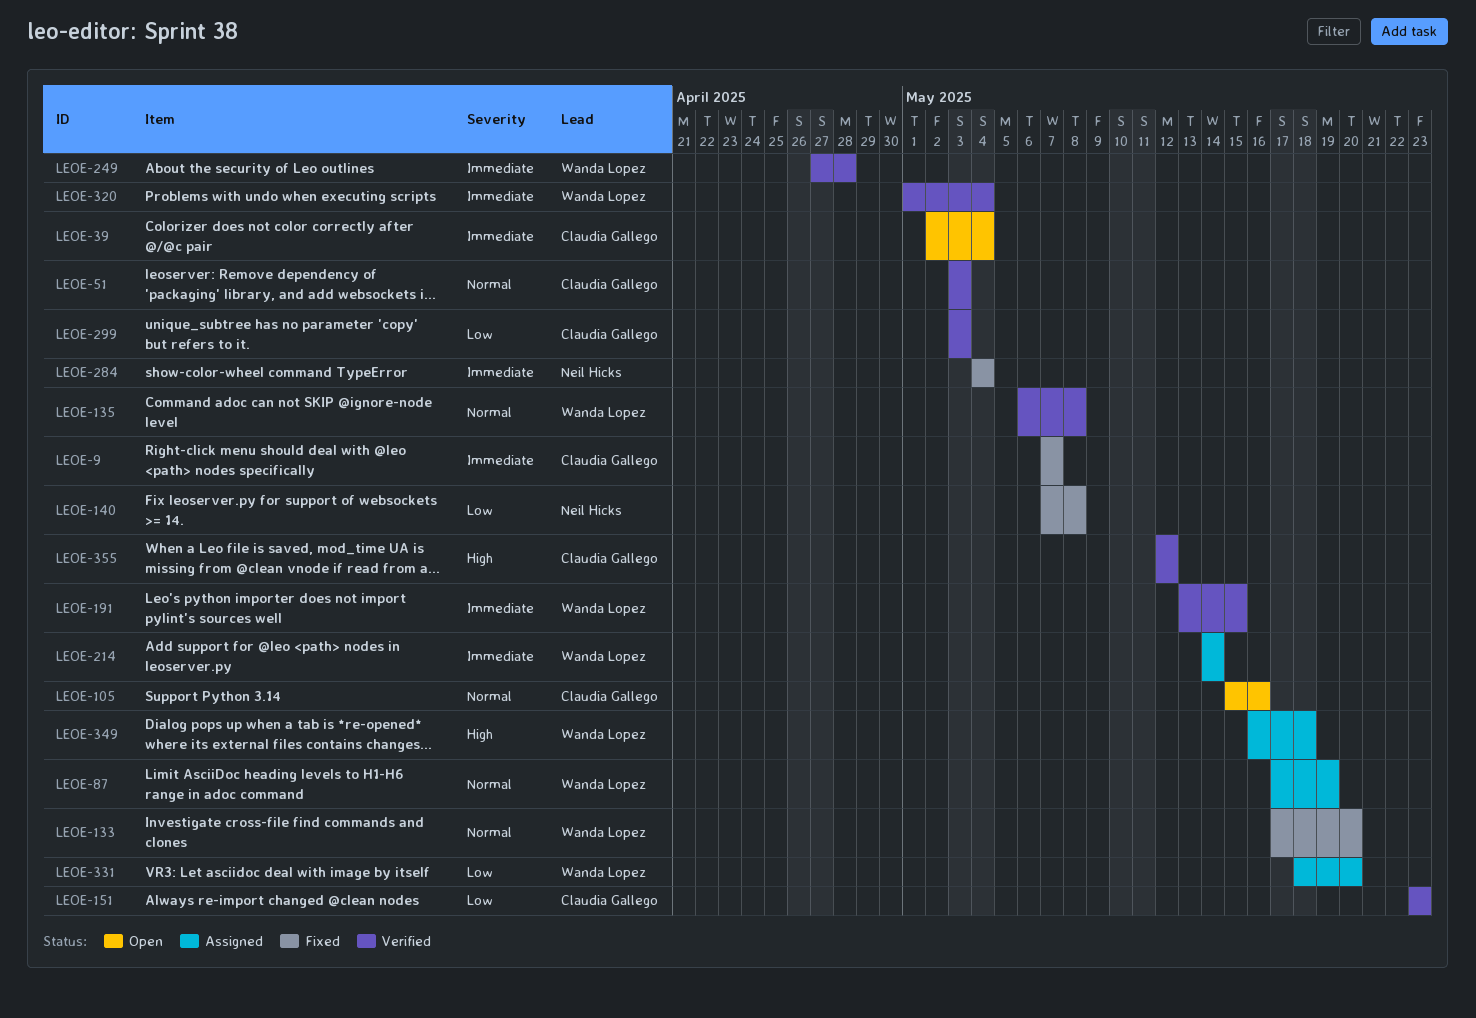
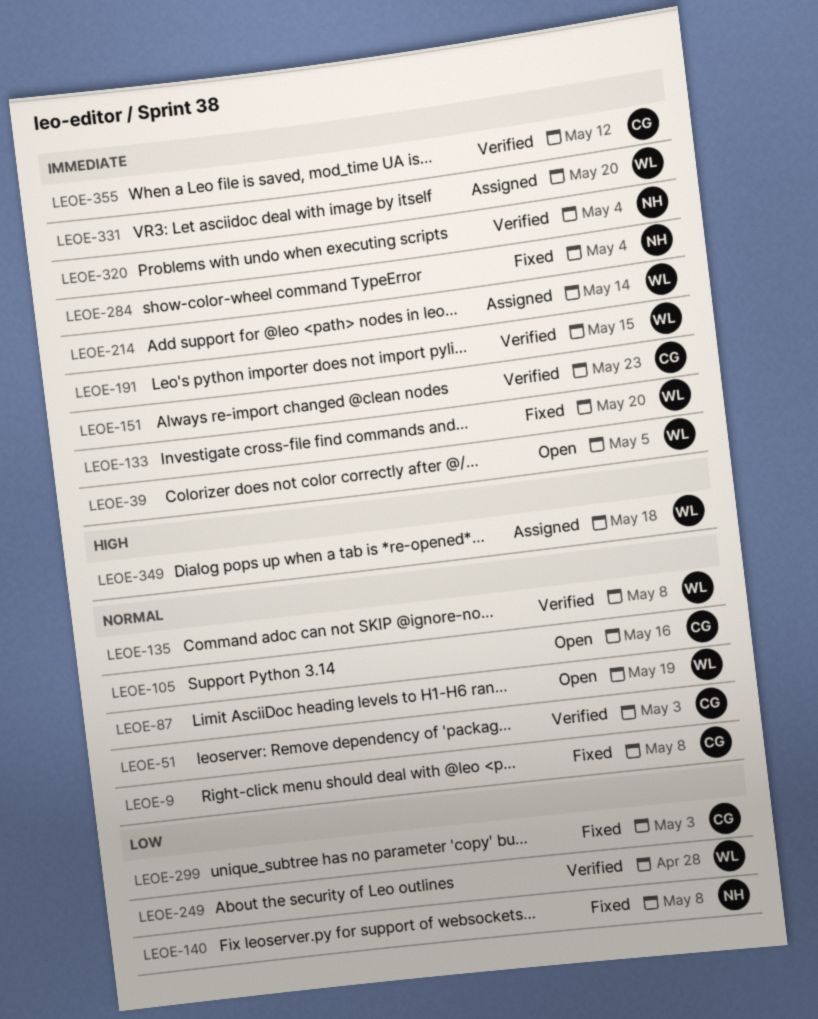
LEOE-9, priority: Immediate -> Normal
LEOE-9, due: May 7 -> May 8
LEOE-39, owner: Claudia Gallego -> Wanda Lopez
LEOE-39, due: May 4 -> May 5
LEOE-87, status: Assigned -> Open
LEOE-133, priority: Normal -> Immediate
LEOE-151, priority: Low -> Immediate
LEOE-249, priority: Immediate -> Low
LEOE-299, status: Verified -> Fixed
LEOE-320, owner: Wanda Lopez -> Neil Hicks
LEOE-331, priority: Low -> Immediate
LEOE-355, priority: High -> Immediate

